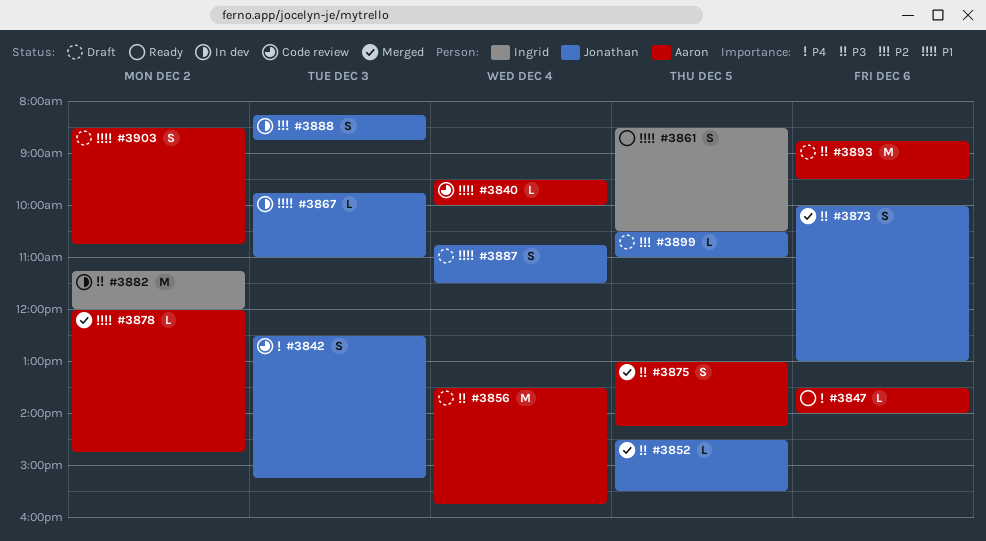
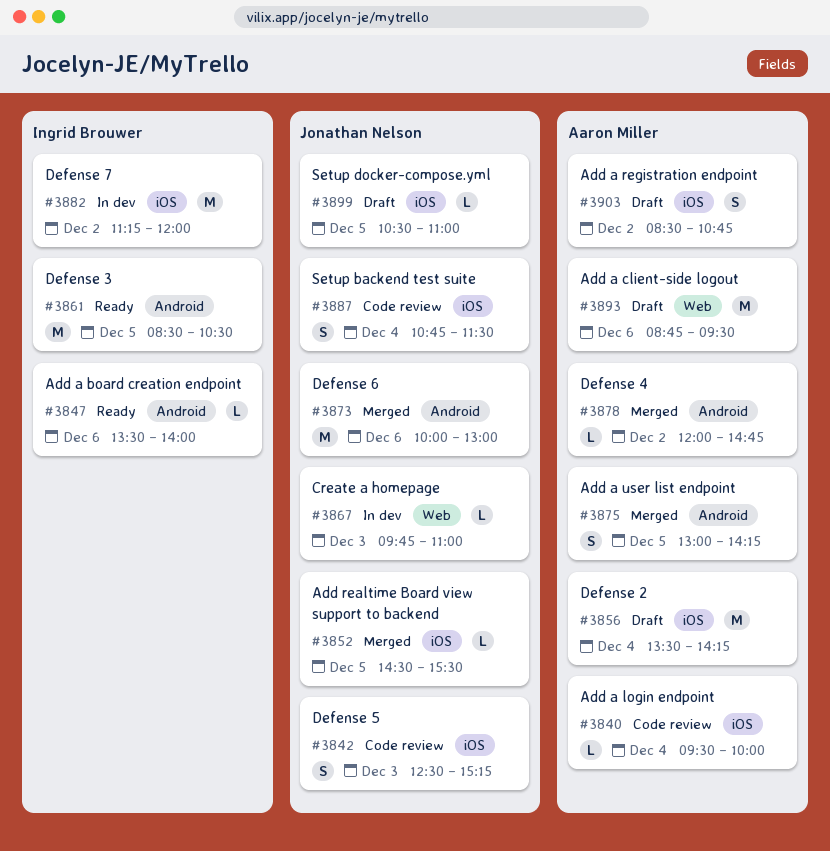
#3847, owner: Aaron Miller -> Ingrid Brouwer
#3856, ends: 15:45 -> 14:15
#3861, estimate: S -> M
#3873, estimate: S -> M
#3887, status: Draft -> Code review
#3888: present -> none

